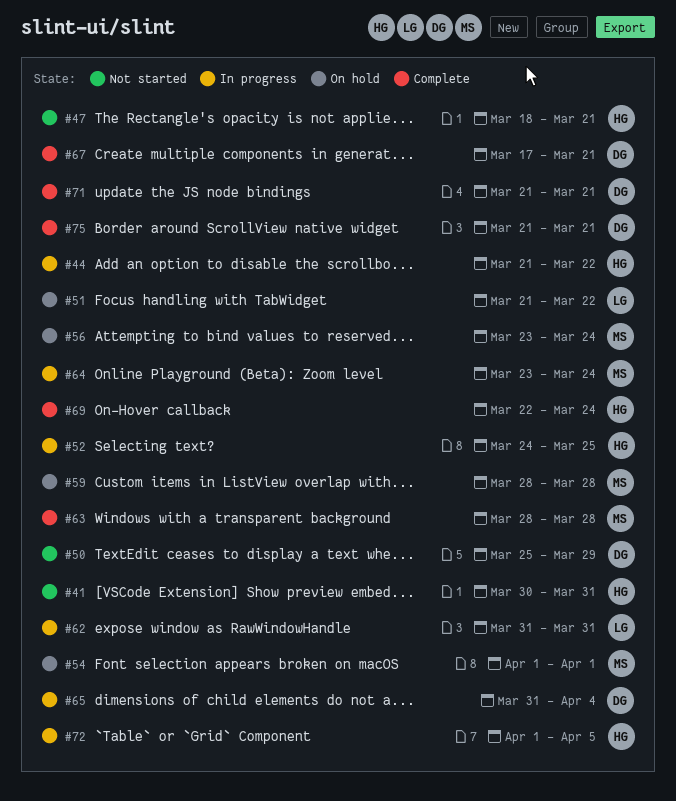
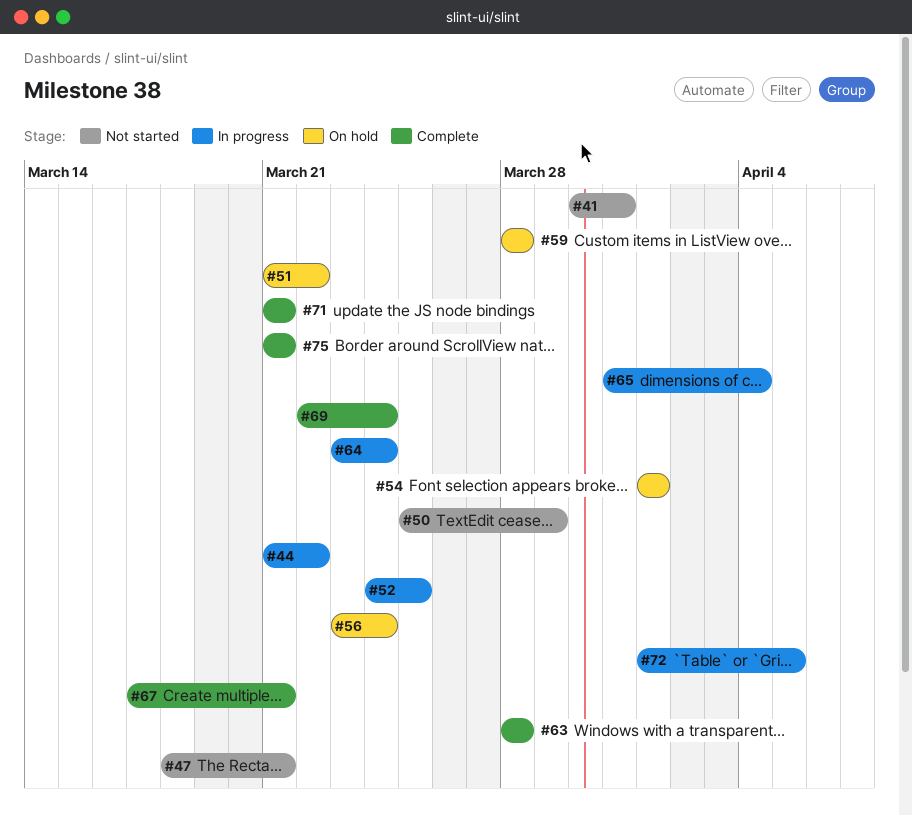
#62: present -> none

